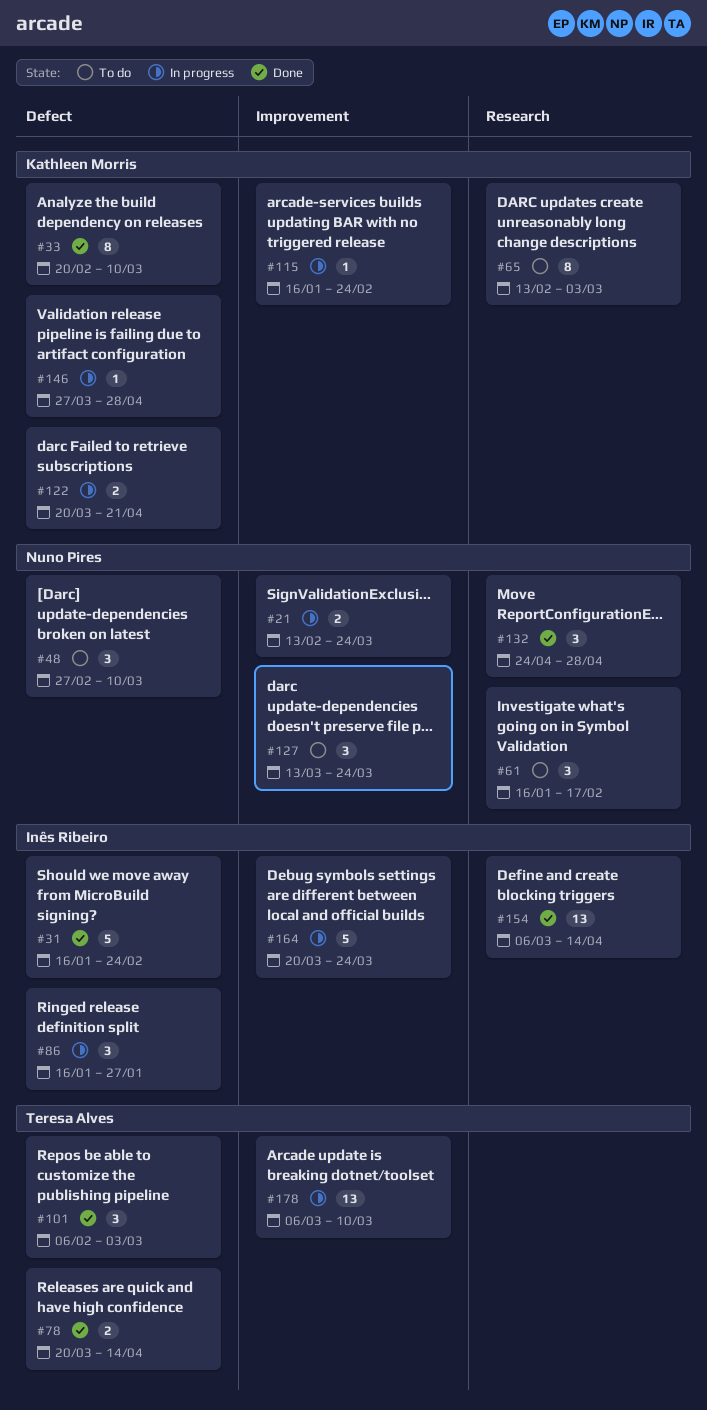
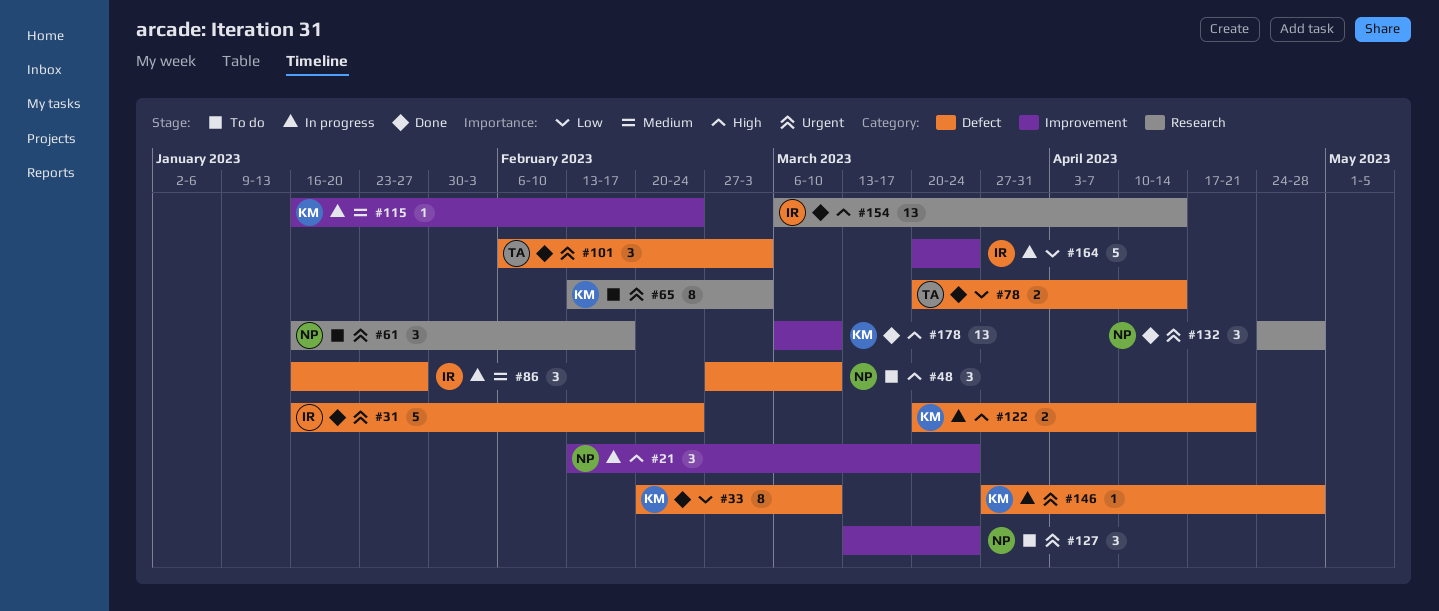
#21, estimate: 2 -> 3
#178, status: In progress -> Done
#178, owner: Teresa Alves -> Kathleen Morris

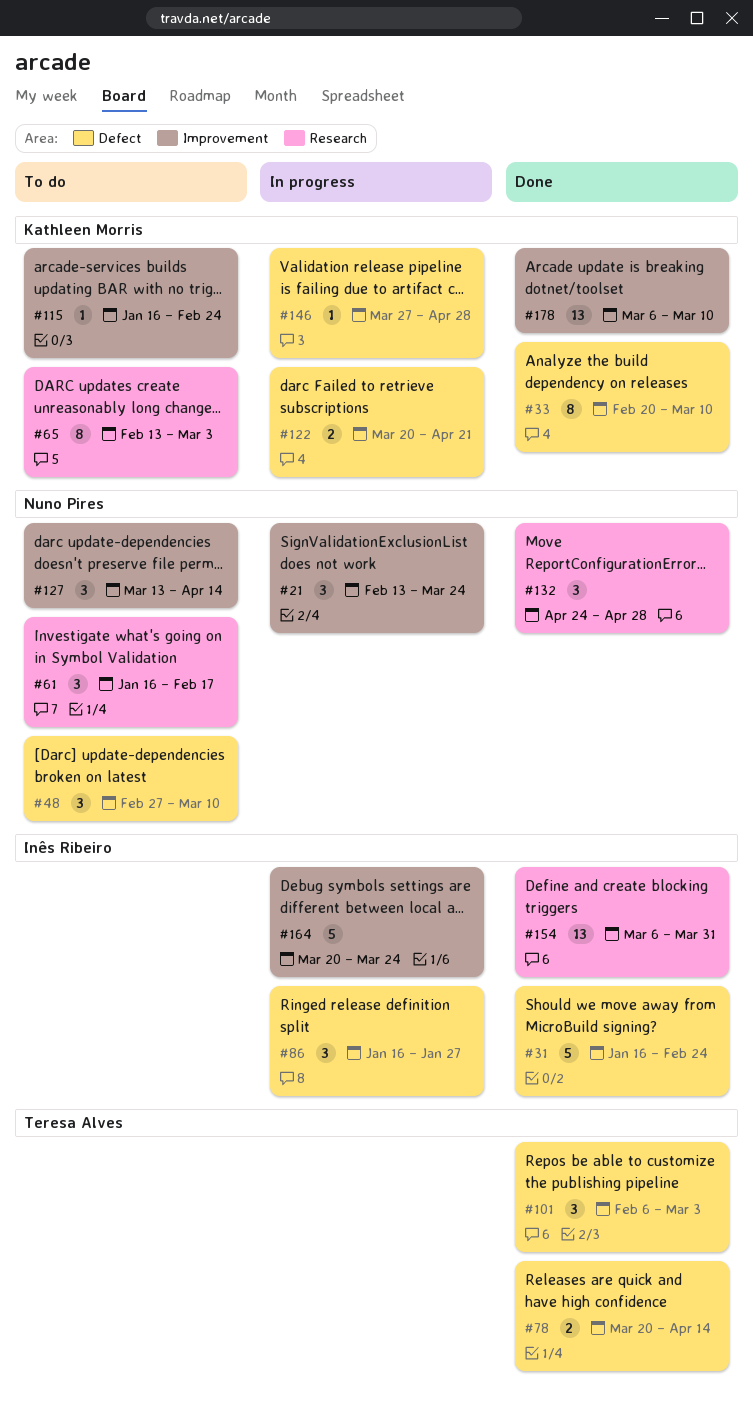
#115, status: In progress -> To do
#127, due: Mar 24 -> Apr 14
#154, due: Apr 14 -> Mar 31

